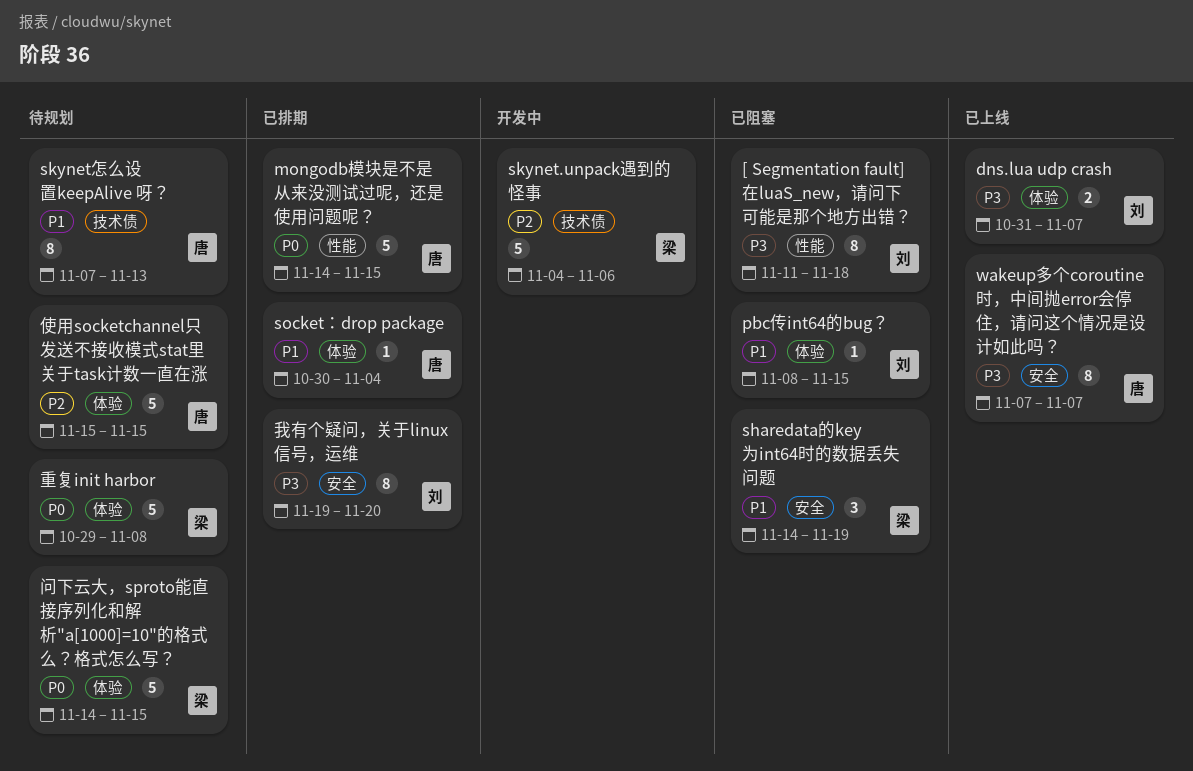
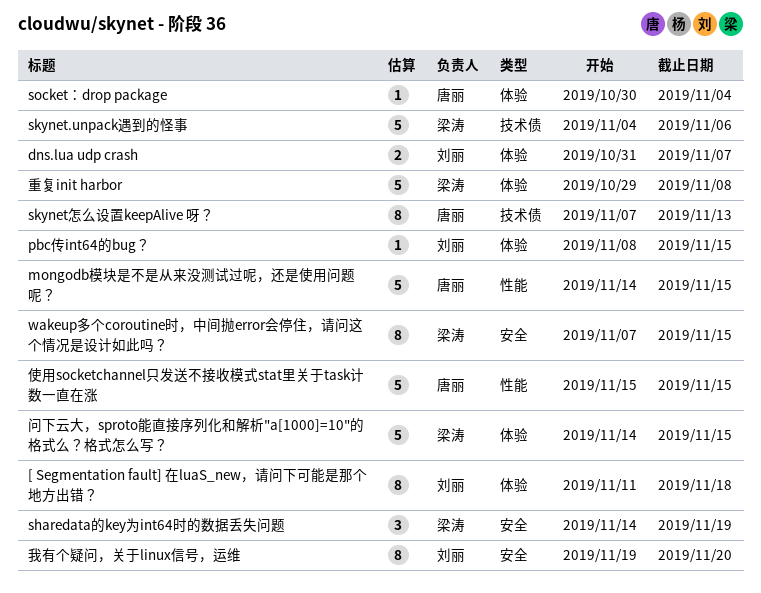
[ Segmentation fault] 在luaS_new，请问下可能是那个地方出错？, label: 性能 -> 体验
wakeup多个coroutine时，中间抛error会停住，请问这个情况是设计如此吗？, owner: 唐丽 -> 梁涛
wakeup多个coroutine时，中间抛error会停住，请问这个情况是设计如此吗？, due: Nov 7 -> Nov 15
使用socketchannel只发送不接收模式stat里关于task计数一直在涨, label: 体验 -> 性能

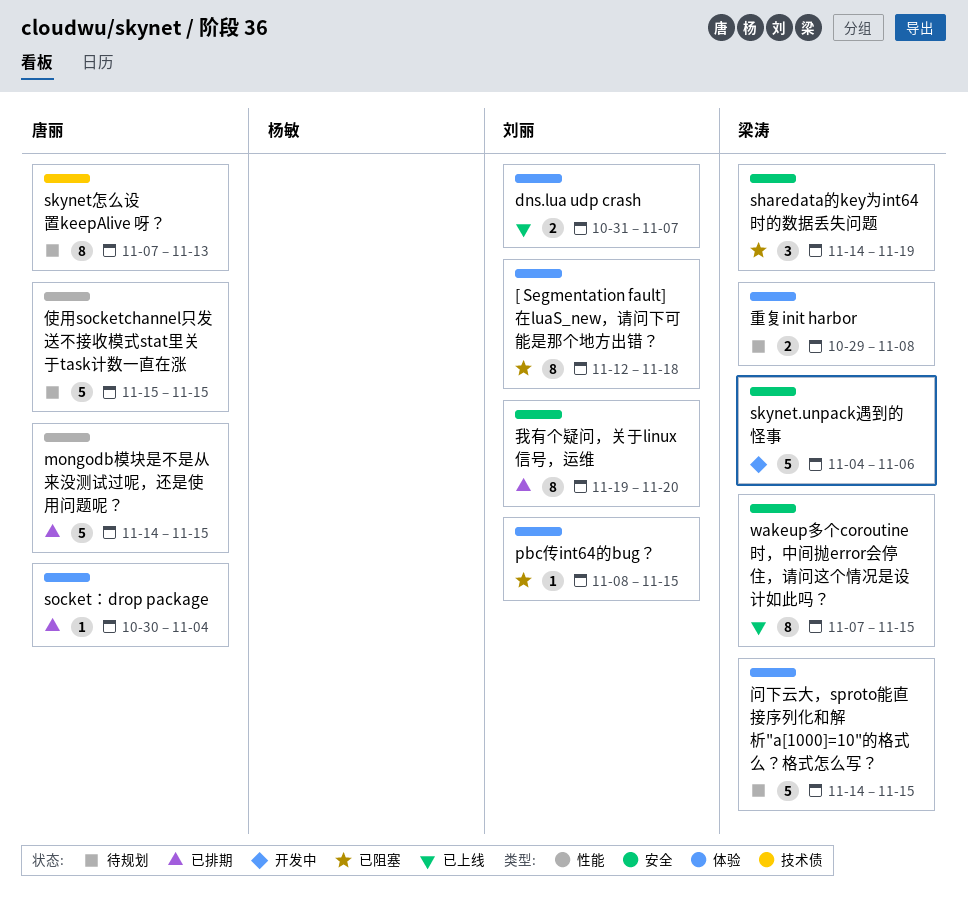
[ Segmentation fault] 在luaS_new，请问下可能是那个地方出错？, start: Nov 11 -> Nov 12
skynet.unpack遇到的怪事, label: 技术债 -> 安全
重复init harbor, estimate: 5 -> 2

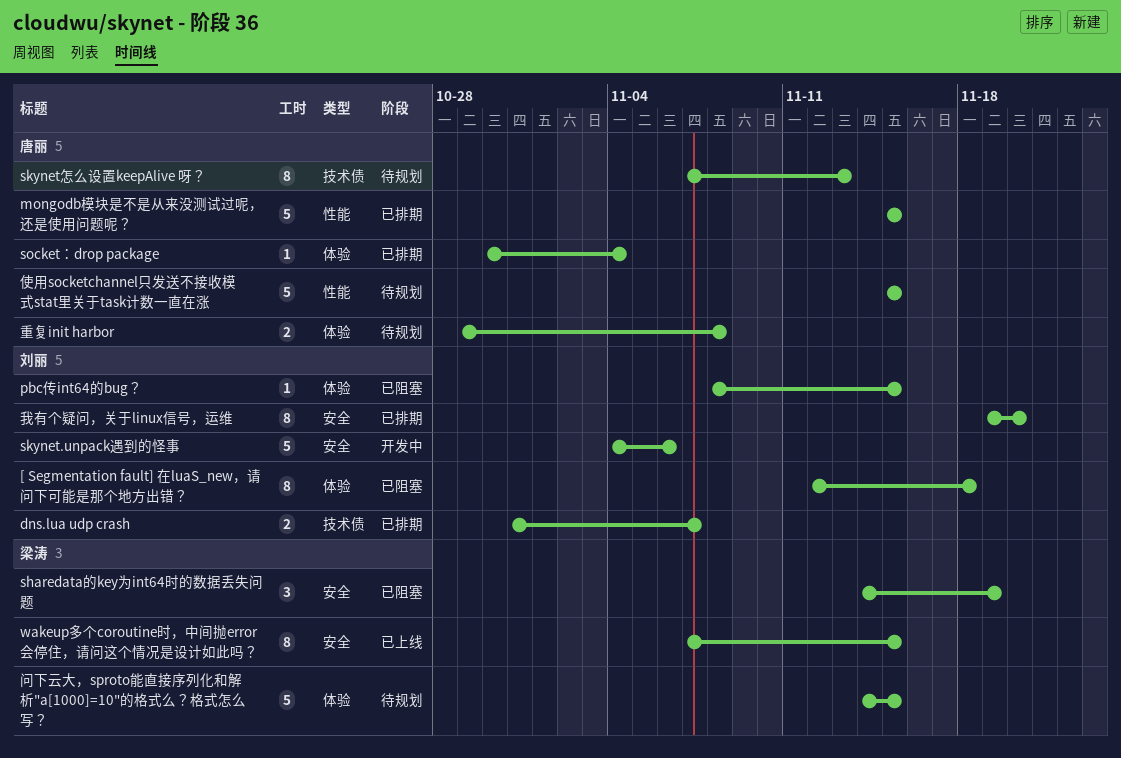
dns.lua udp crash, status: 已上线 -> 已排期
dns.lua udp crash, label: 体验 -> 技术债
mongodb模块是不是从来没测试过呢，还是使用问题呢？, start: Nov 14 -> Nov 15
skynet.unpack遇到的怪事, owner: 梁涛 -> 刘丽
重复init harbor, owner: 梁涛 -> 唐丽

